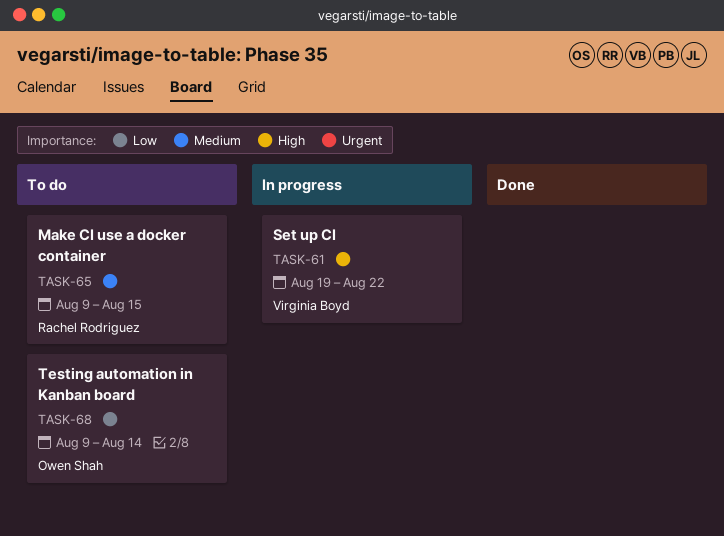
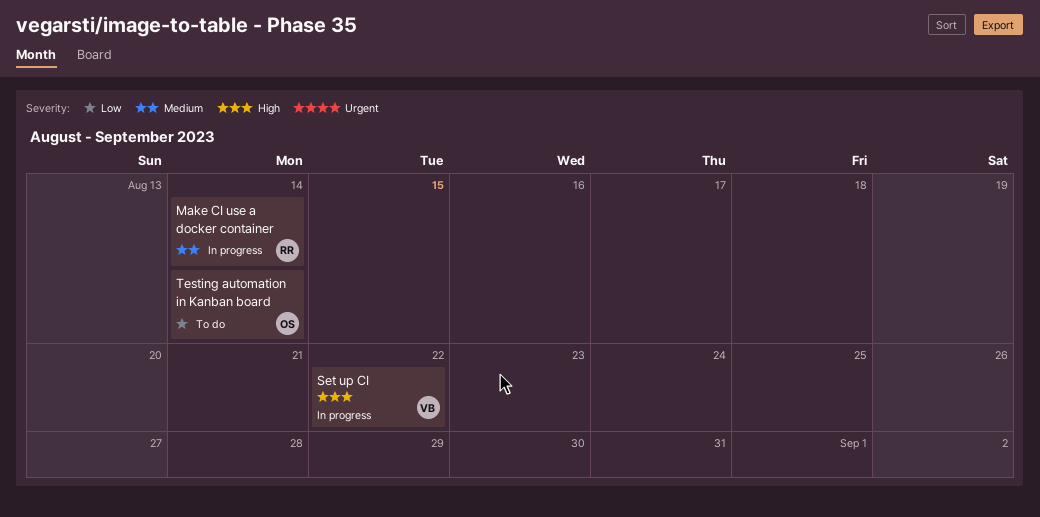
Make CI use a docker container, status: To do -> In progress
Make CI use a docker container, due: Aug 15 -> Aug 14

